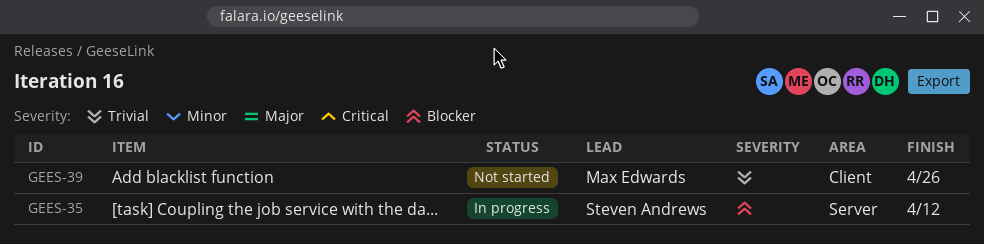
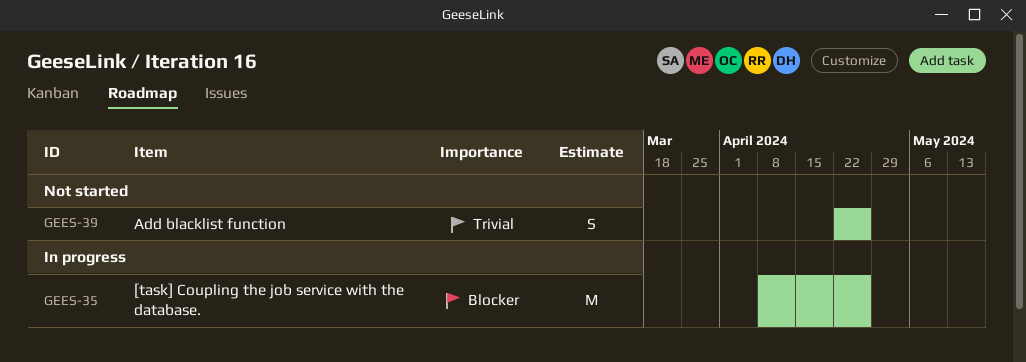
GEES-35, due: Apr 12 -> Apr 26

